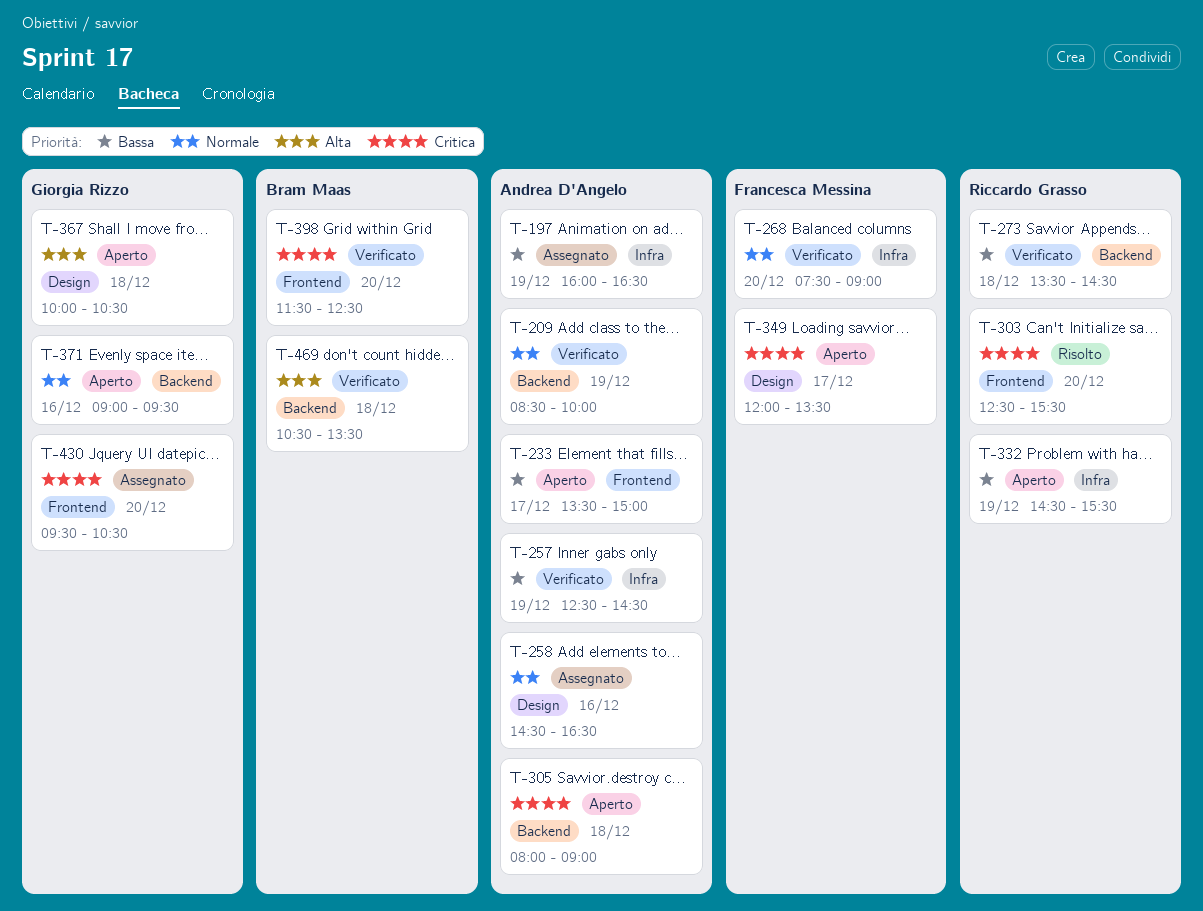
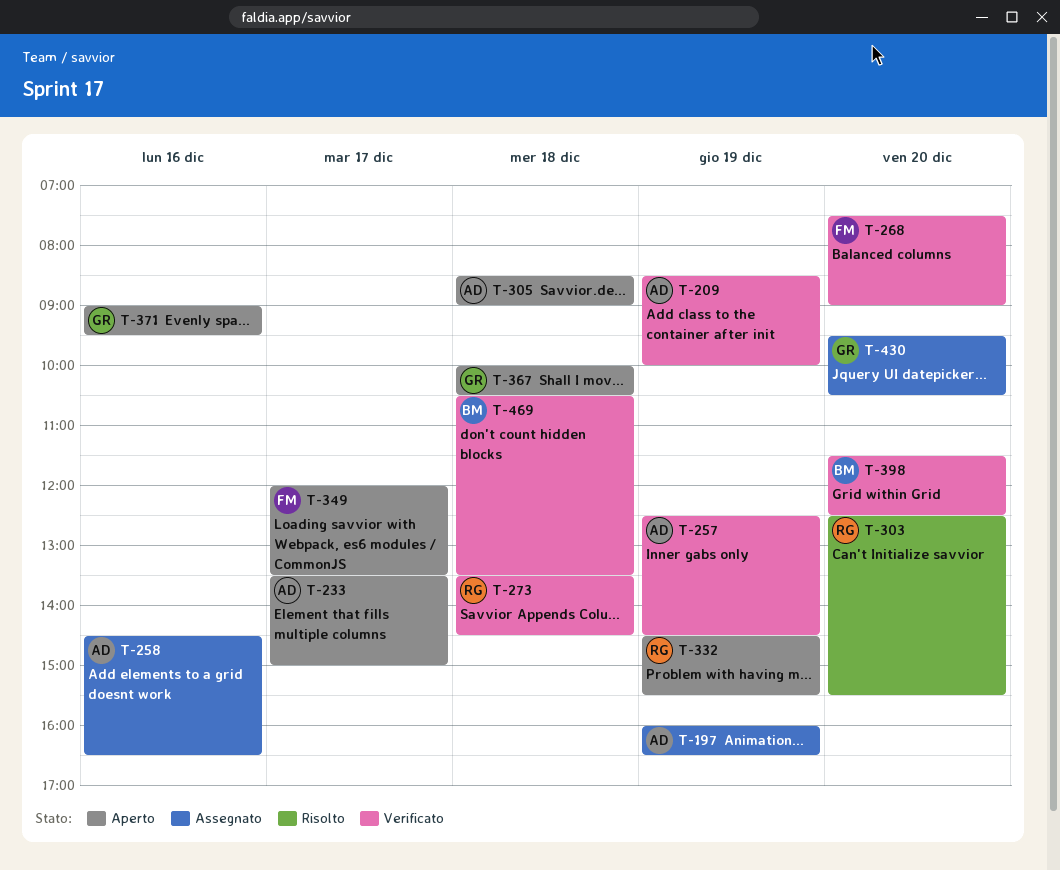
T-305, begins: 08:00 -> 08:30

